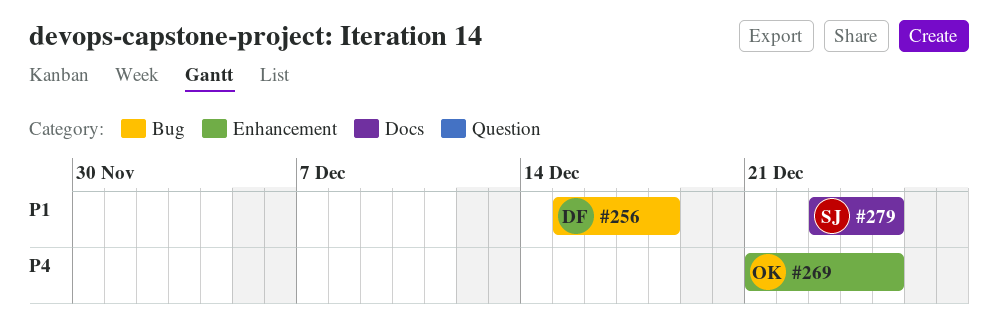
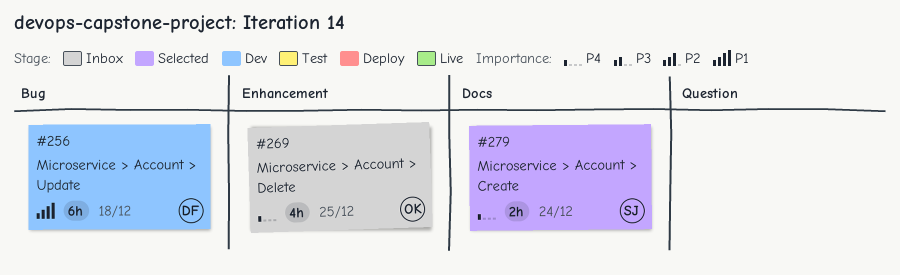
#279, priority: P1 -> P4
#279, due: Dec 25 -> Dec 24

